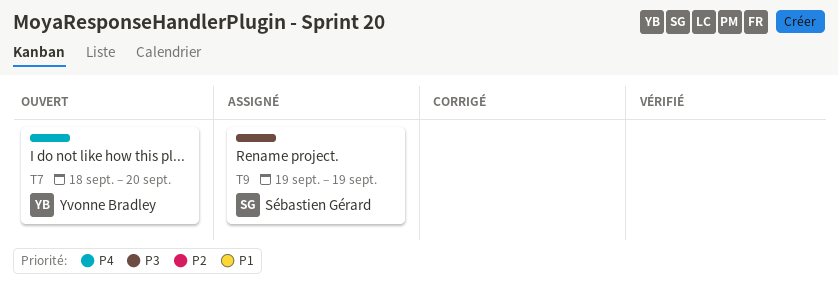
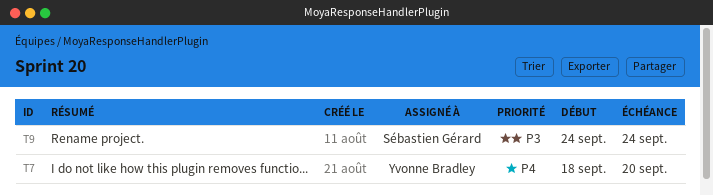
T9, start: Sep 19 -> Sep 24
T9, due: Sep 19 -> Sep 24

